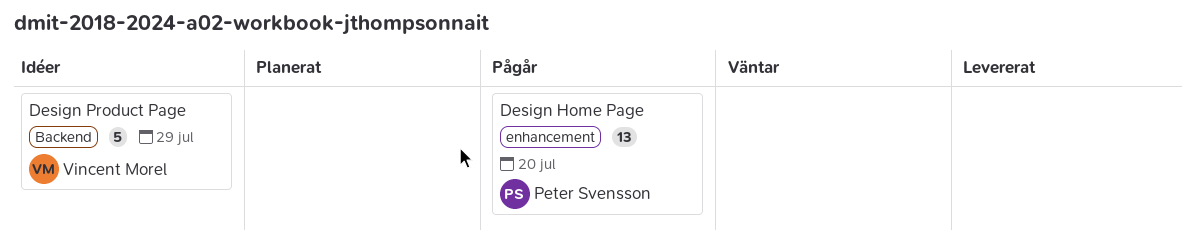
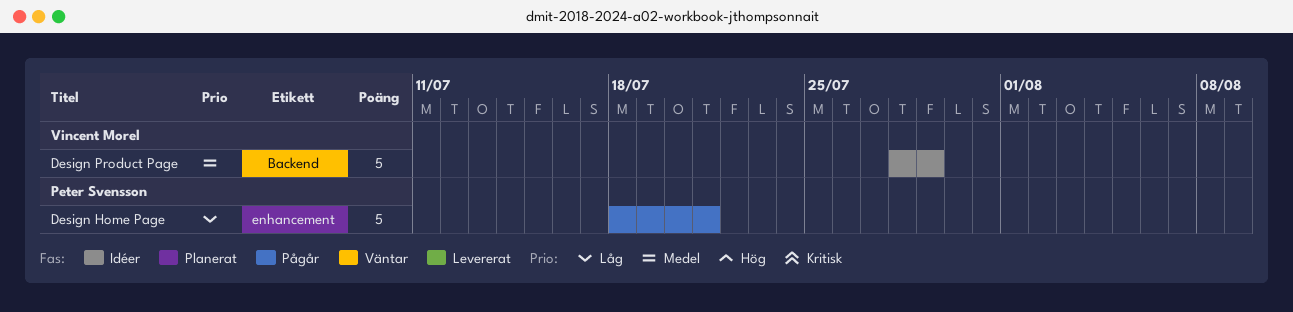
Design Home Page, estimate: 13 -> 5
Design Home Page, due: Jul 20 -> Jul 21

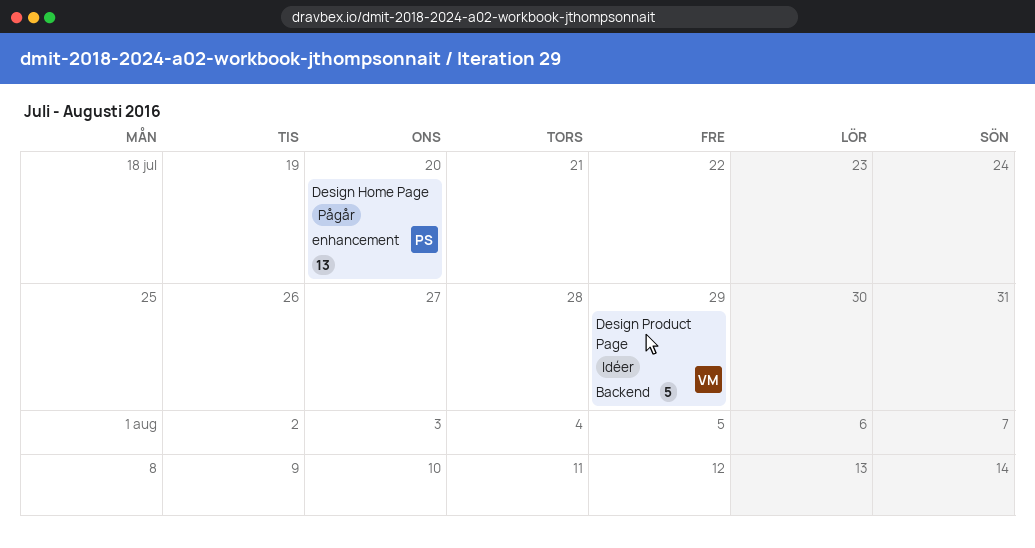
Design Home Page, estimate: 5 -> 13
Design Home Page, due: Jul 21 -> Jul 20

